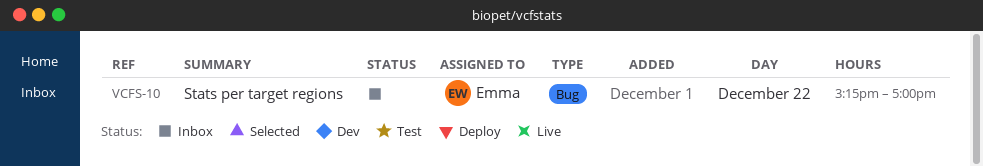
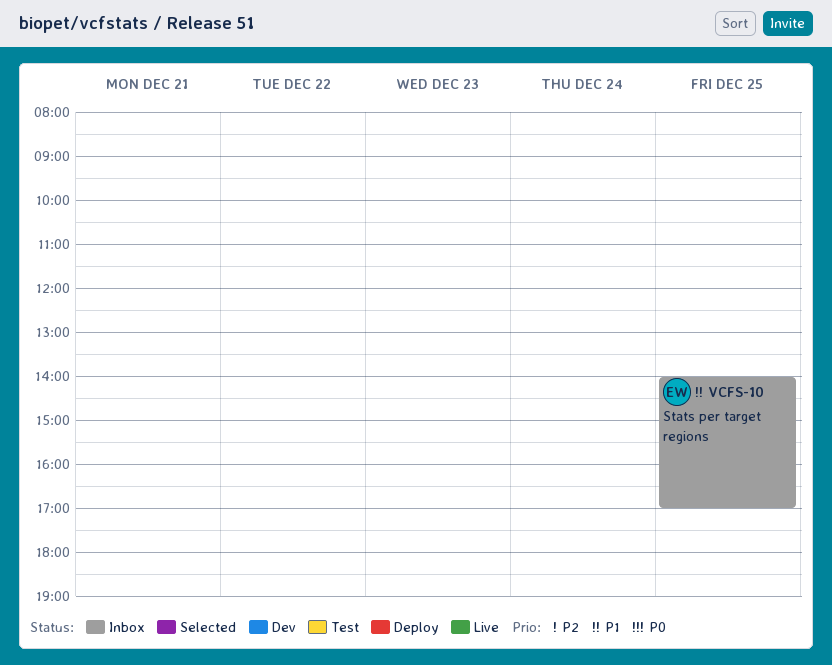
VCFS-10, day: Dec 22 -> Dec 25
VCFS-10, begins: 15:15 -> 14:00

